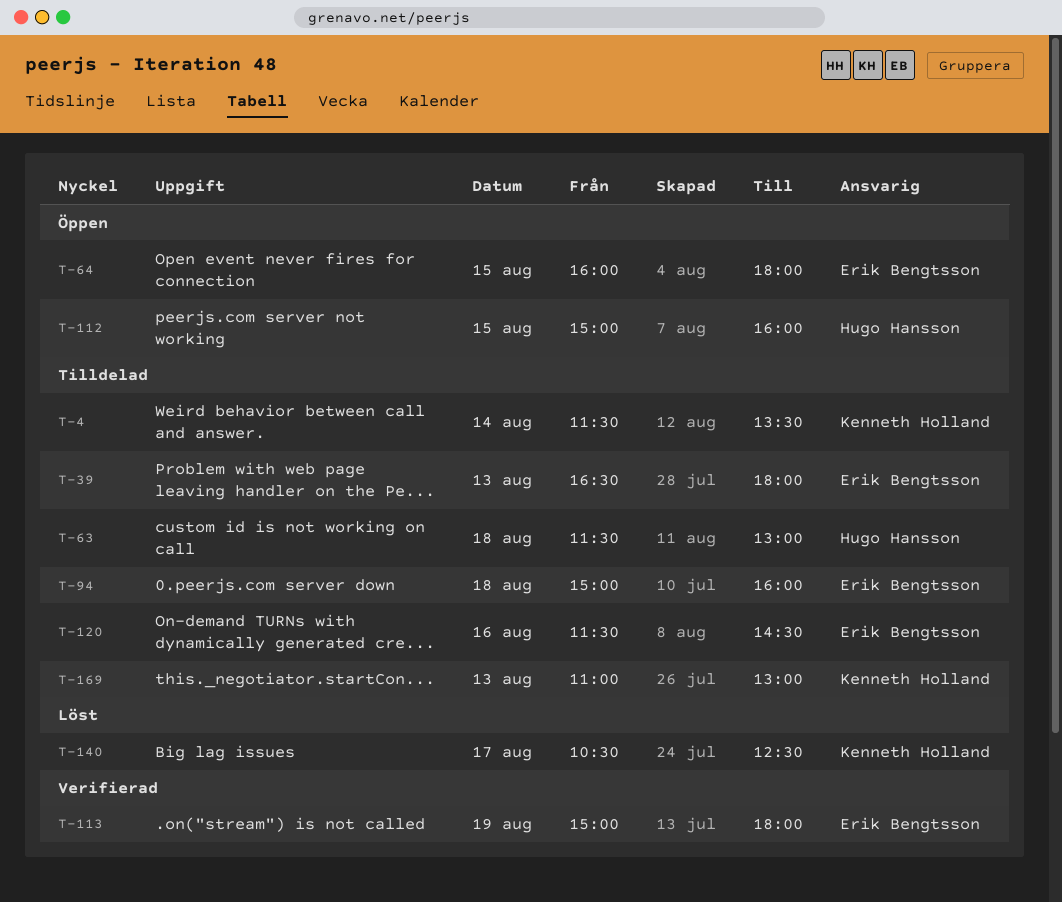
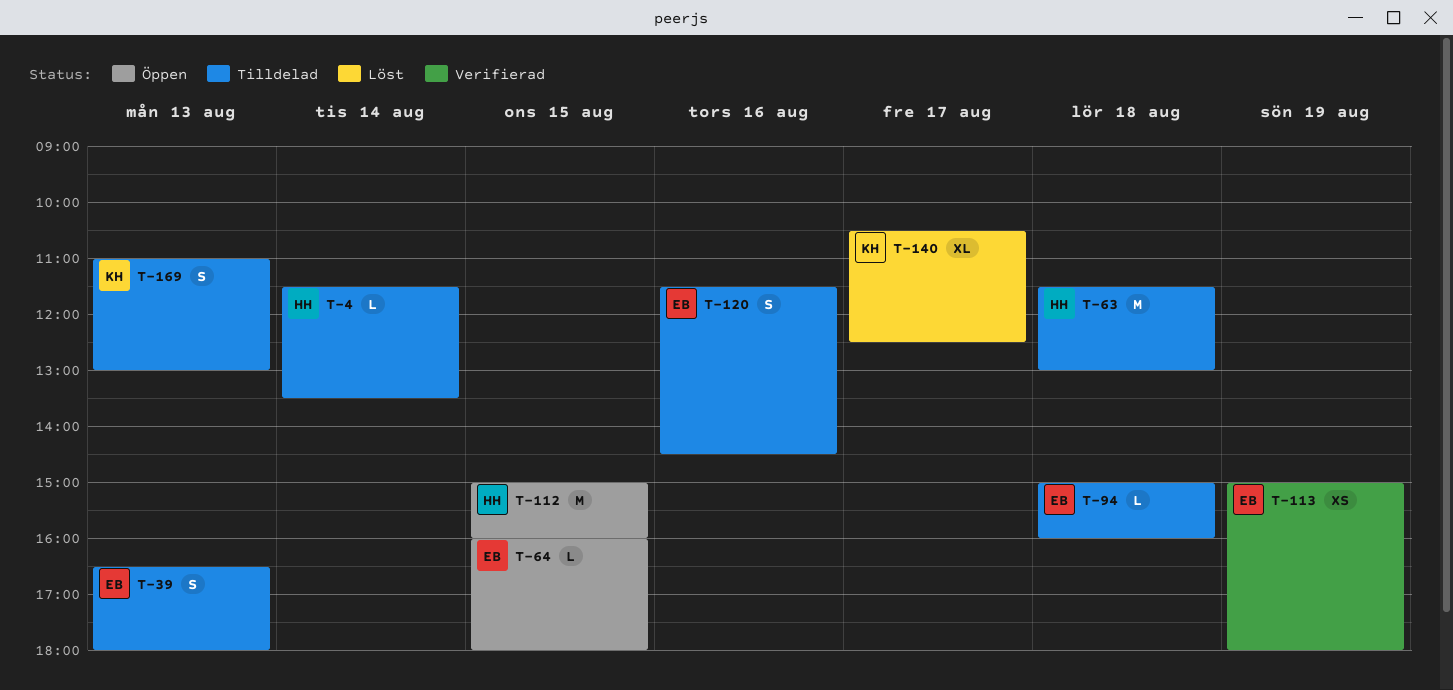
T-4, owner: Kenneth Holland -> Hugo Hansson

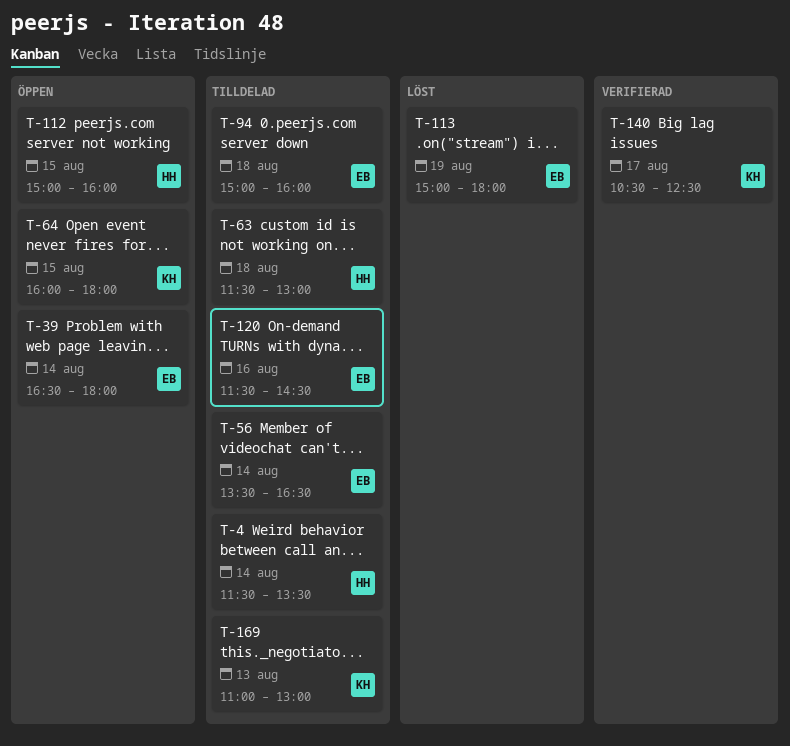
T-39, status: Tilldelad -> Öppen
T-39, day: Aug 13 -> Aug 14
T-56: none -> present
T-64, owner: EB -> KH
T-113, status: Verifierad -> Löst
T-140, status: Löst -> Verifierad

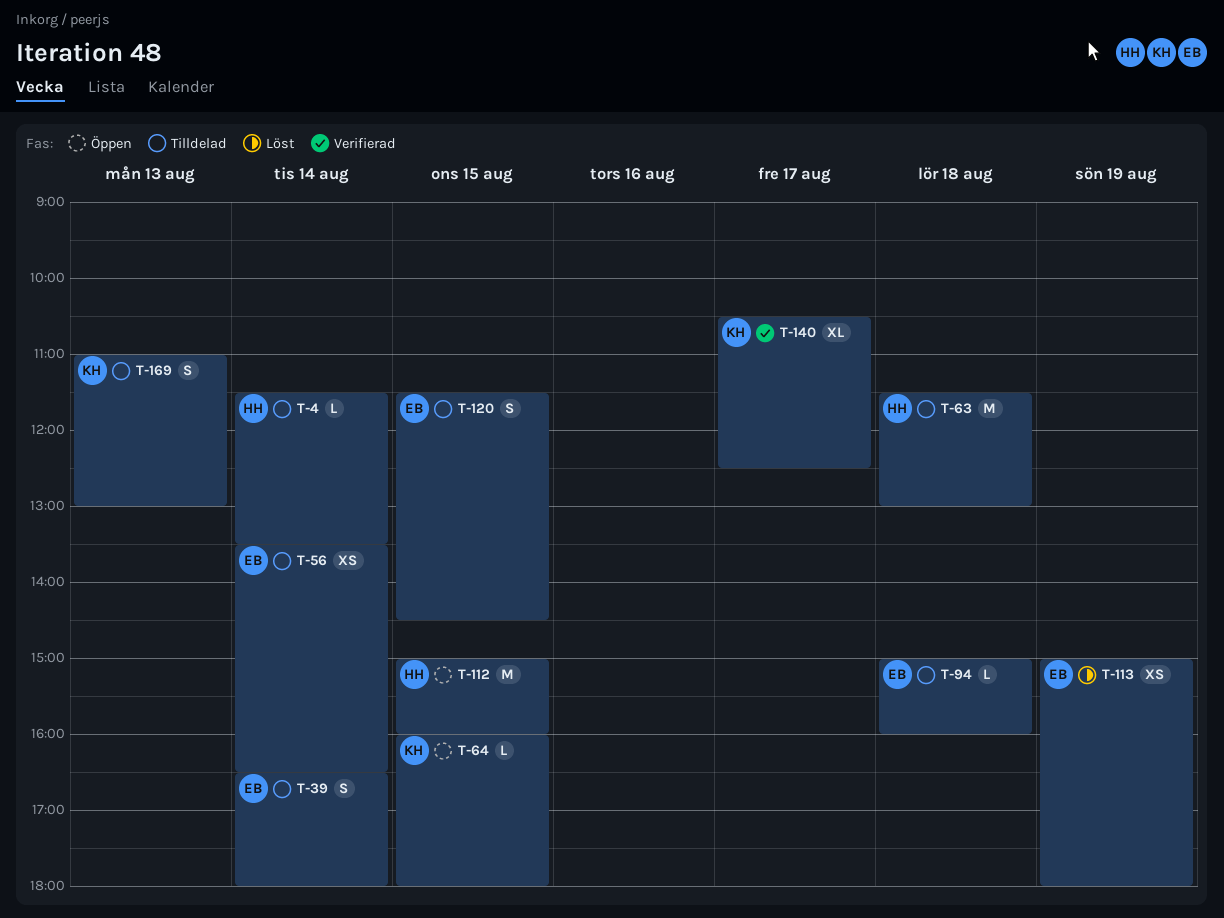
T-39, status: Öppen -> Tilldelad
T-120, day: Aug 16 -> Aug 15

